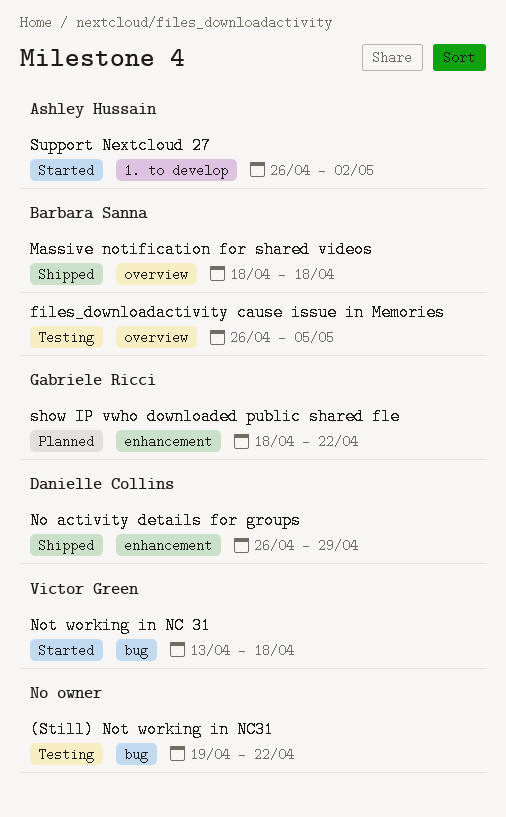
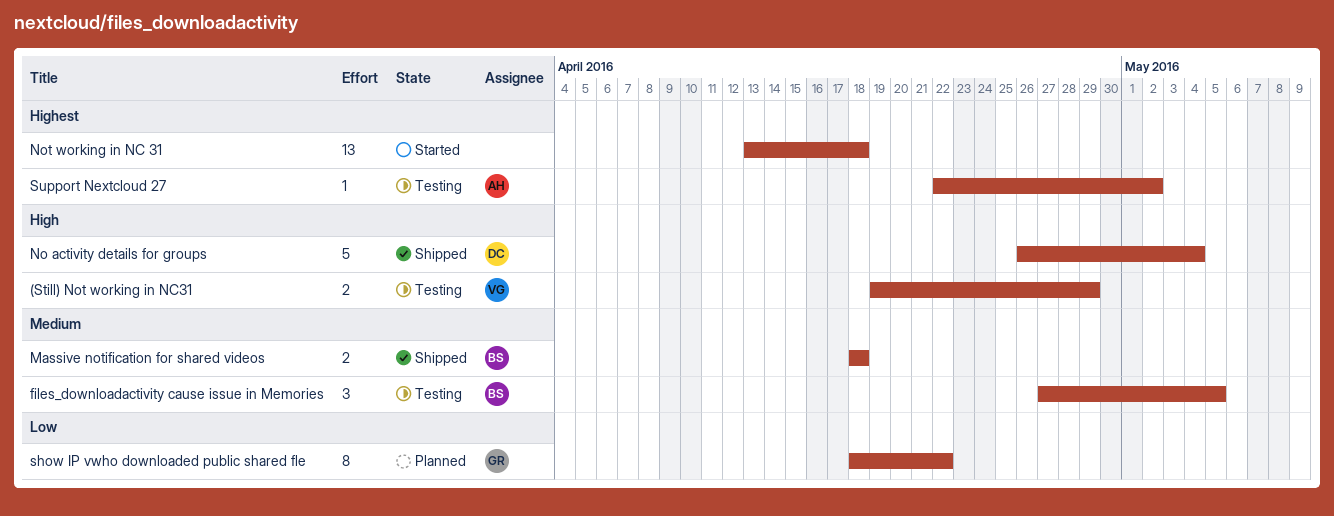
(Still) Not working in NC31, owner: none -> Victor Green
(Still) Not working in NC31, due: Apr 22 -> Apr 29
files_downloadactivity cause issue in Memories, start: Apr 26 -> Apr 27
No activity details for groups, due: Apr 29 -> May 4
Not working in NC 31, owner: Victor Green -> none
Support Nextcloud 27, status: Started -> Testing
Support Nextcloud 27, start: Apr 26 -> Apr 22

